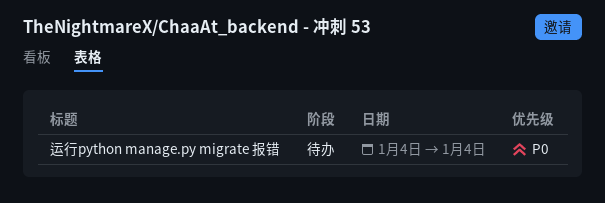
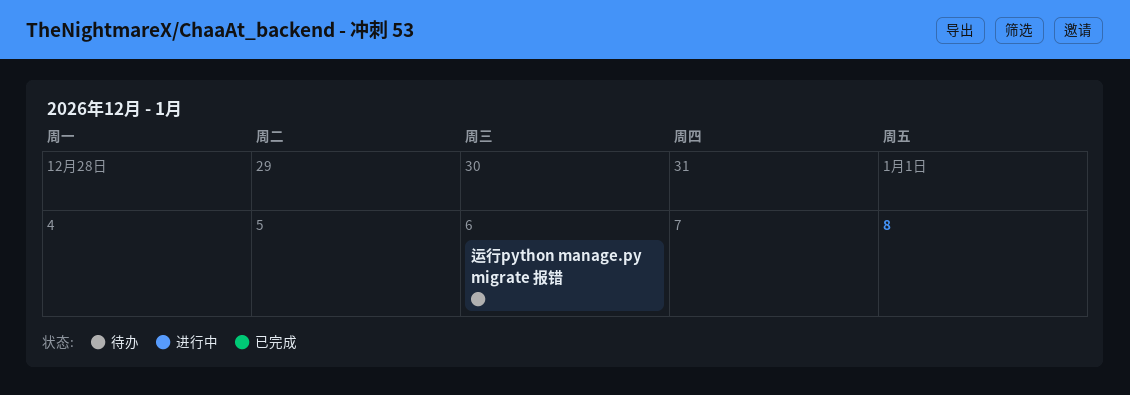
运行python manage.py migrate 报错, due: Jan 4 -> Jan 6

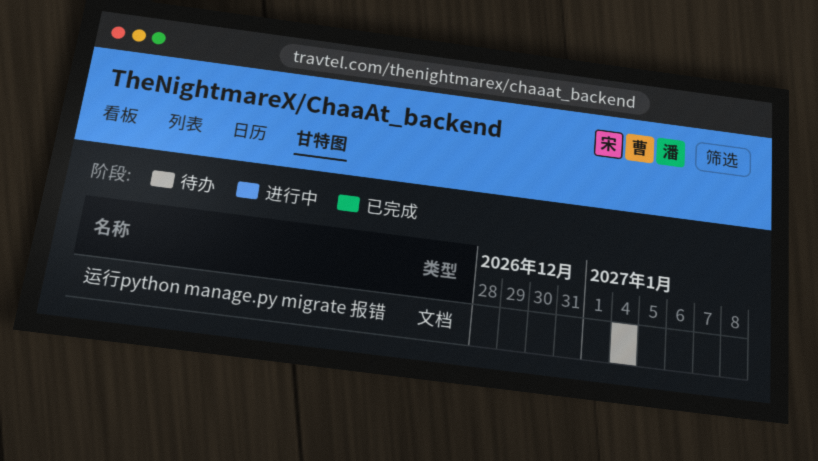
运行python manage.py migrate 报错, due: Jan 6 -> Jan 4

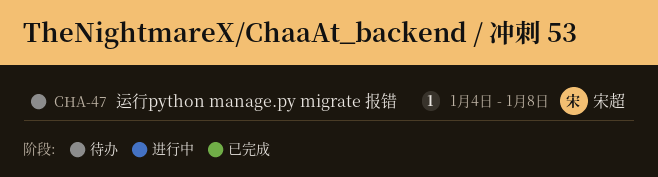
运行python manage.py migrate 报错, due: Jan 4 -> Jan 8

